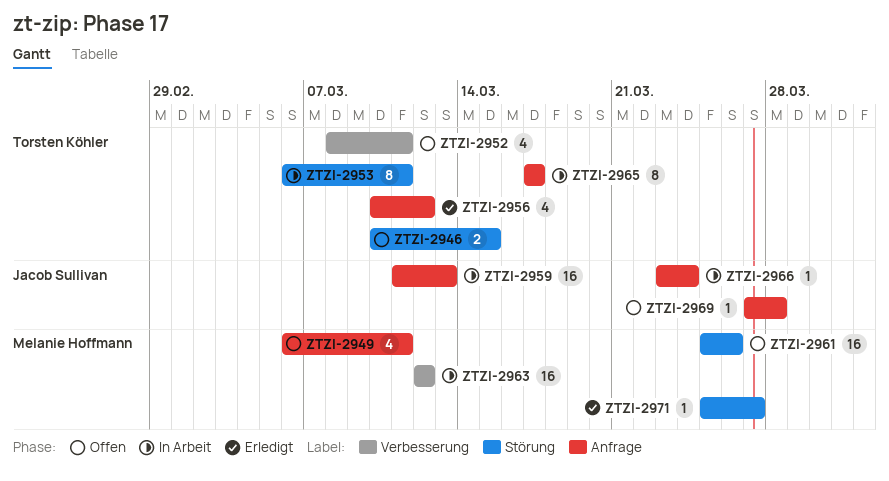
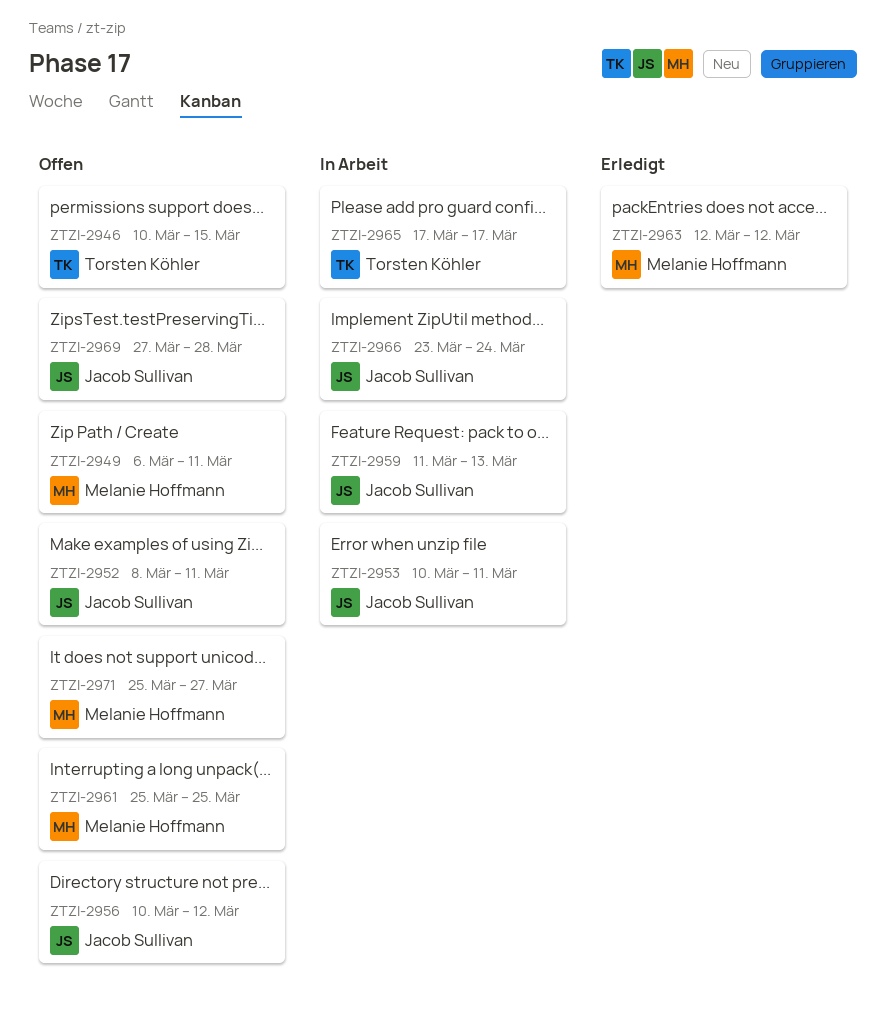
ZTZI-2952, owner: Torsten Köhler -> Jacob Sullivan
ZTZI-2953, owner: Torsten Köhler -> Jacob Sullivan
ZTZI-2953, start: Mar 6 -> Mar 10
ZTZI-2956, status: Erledigt -> Offen
ZTZI-2956, owner: Torsten Köhler -> Jacob Sullivan
ZTZI-2961, due: Mar 26 -> Mar 25
ZTZI-2963, status: In Arbeit -> Erledigt
ZTZI-2971, status: Erledigt -> Offen

